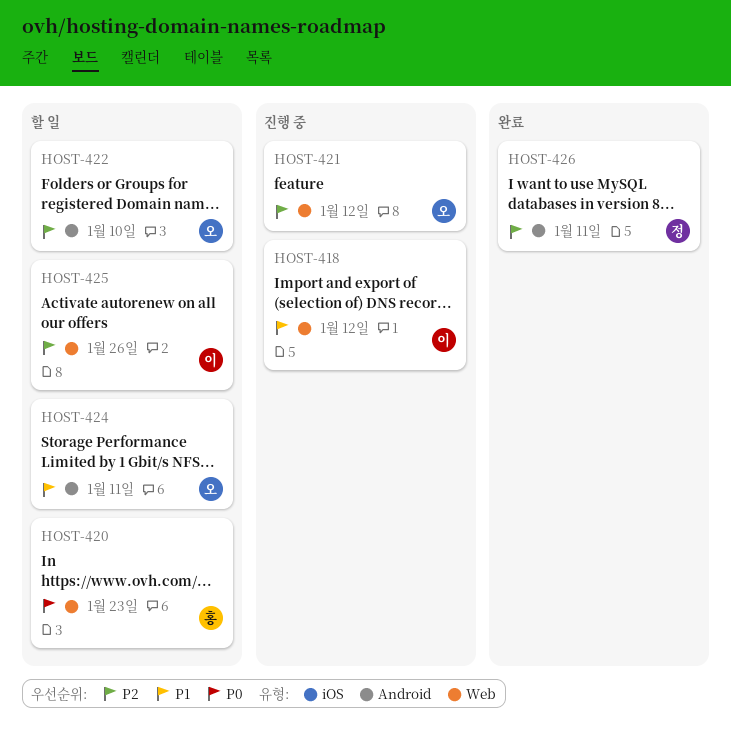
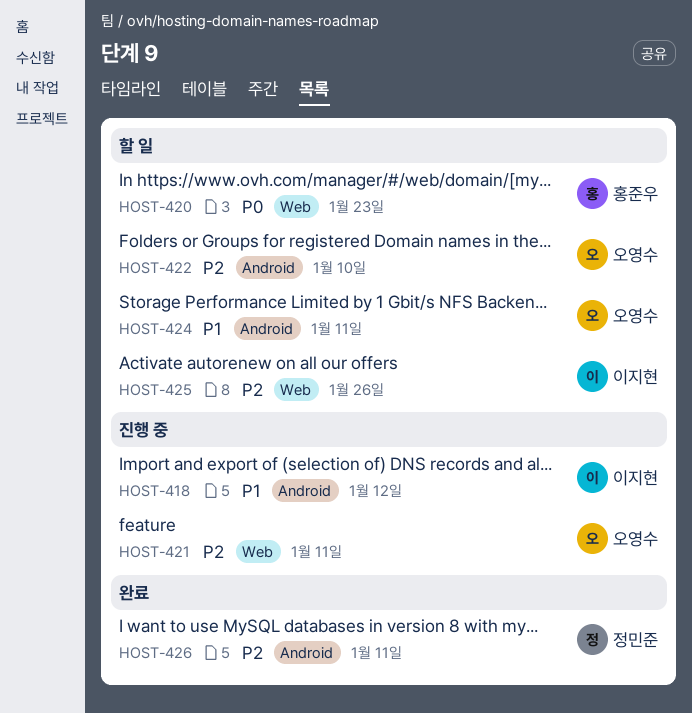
HOST-418, label: Web -> Android
HOST-421, due: Jan 12 -> Jan 11

